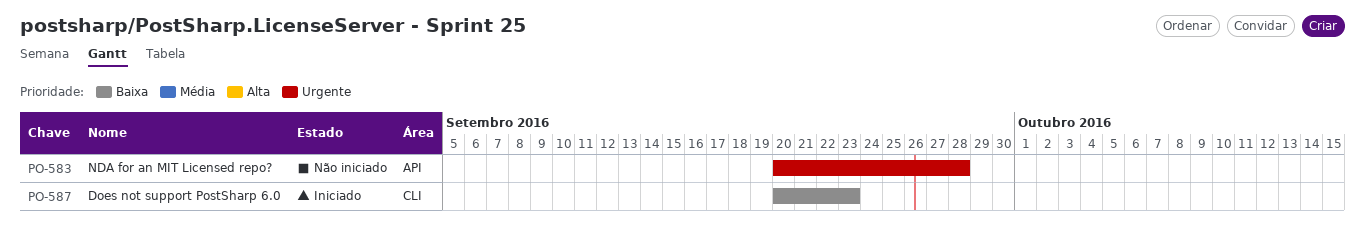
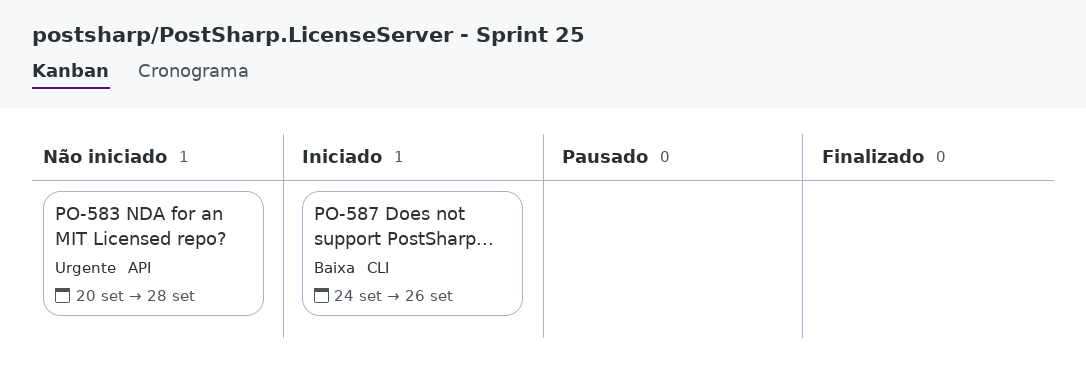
PO-587, start: Sep 20 -> Sep 24
PO-587, due: Sep 23 -> Sep 26

